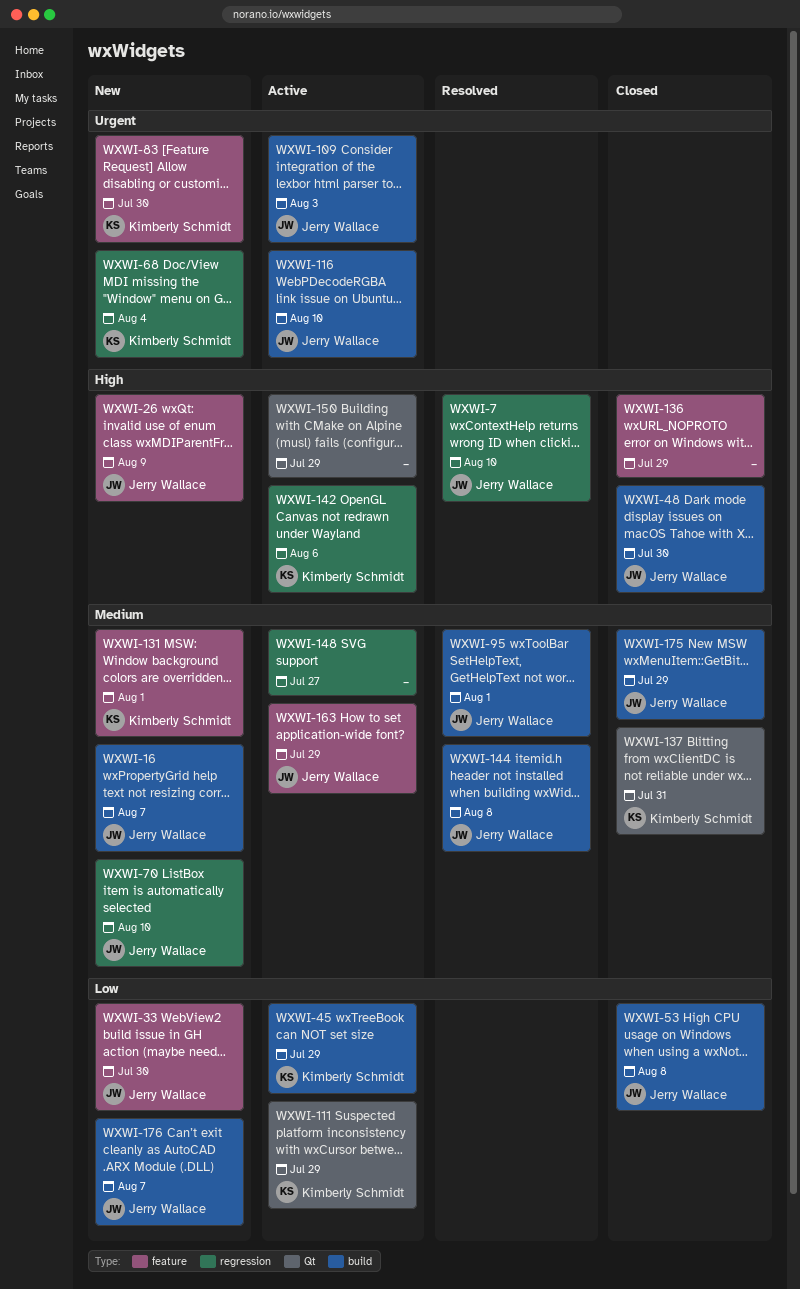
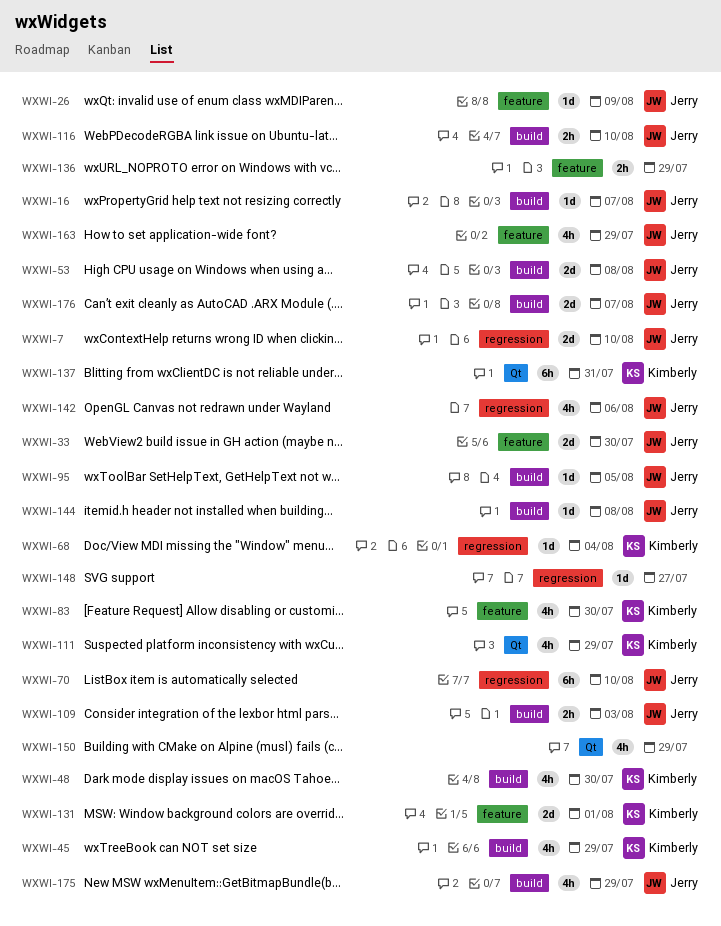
WXWI-48, owner: Jerry Wallace -> Kimberly Schmidt
WXWI-95, due: Aug 1 -> Aug 5
WXWI-142, owner: Kimberly Schmidt -> Jerry Wallace

